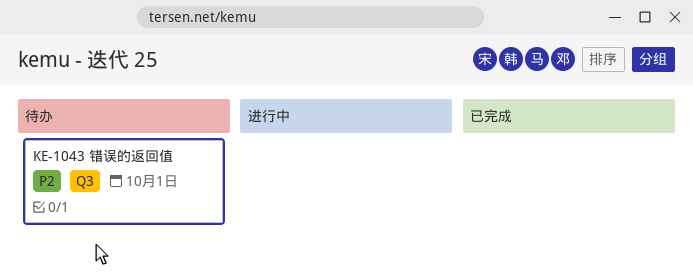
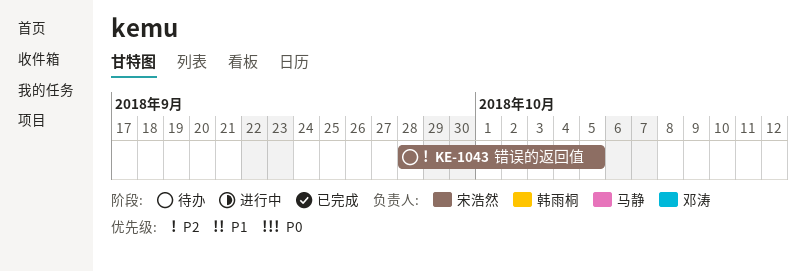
KE-1043, due: Oct 1 -> Oct 5

